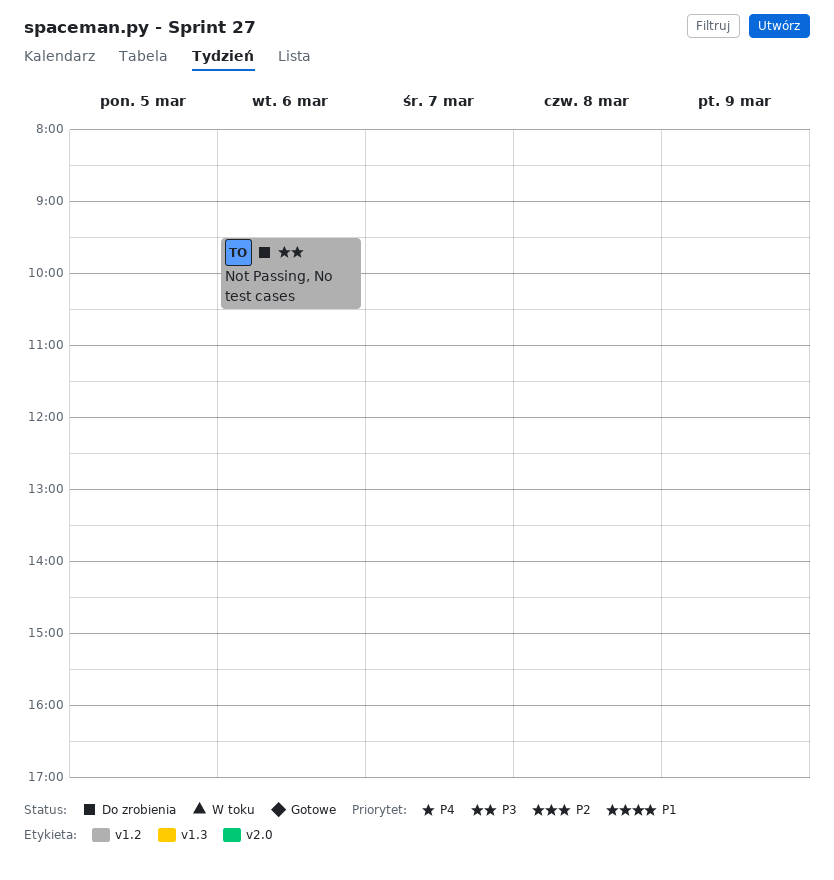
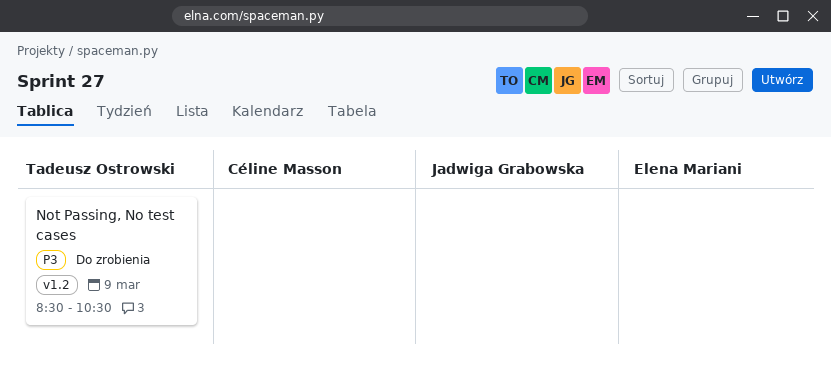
Not Passing, No test cases, day: Mar 6 -> Mar 9
Not Passing, No test cases, begins: 09:30 -> 08:30

